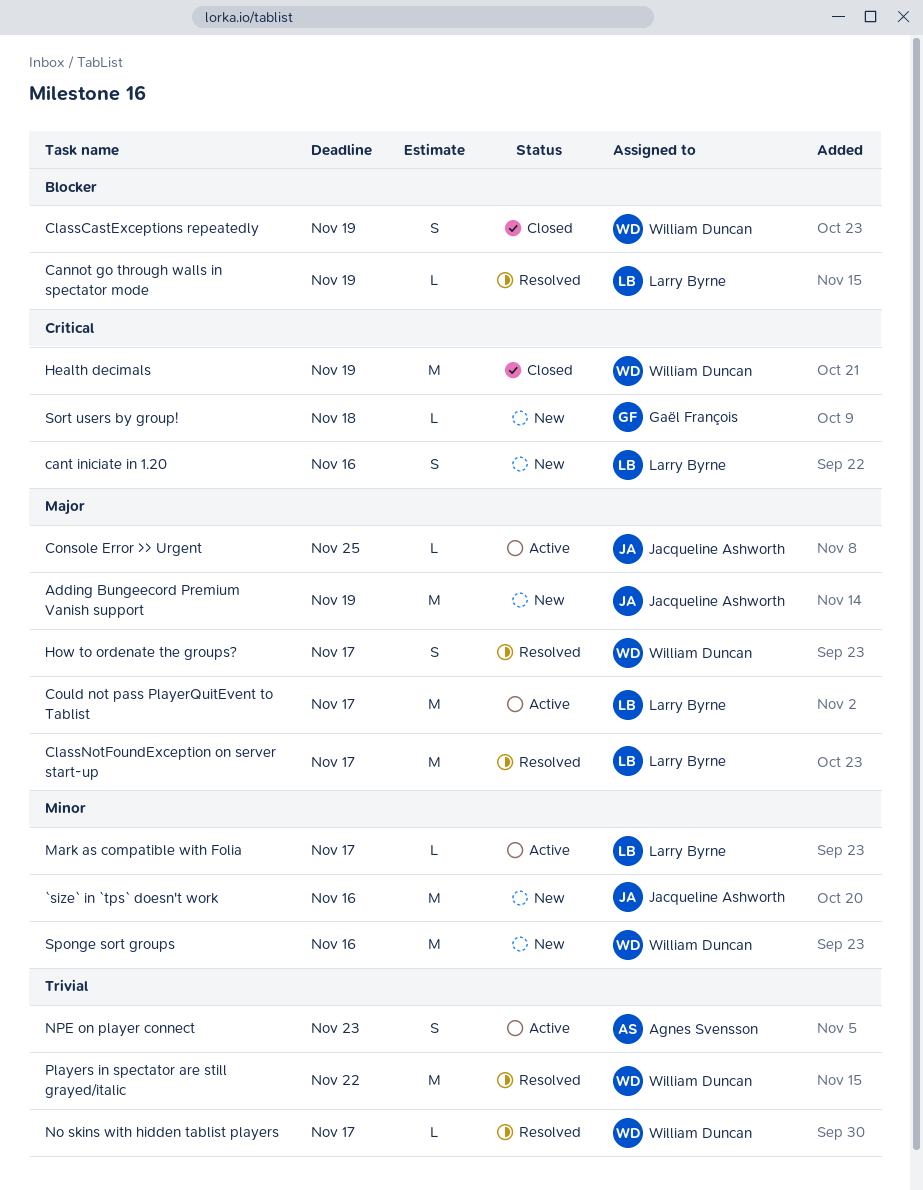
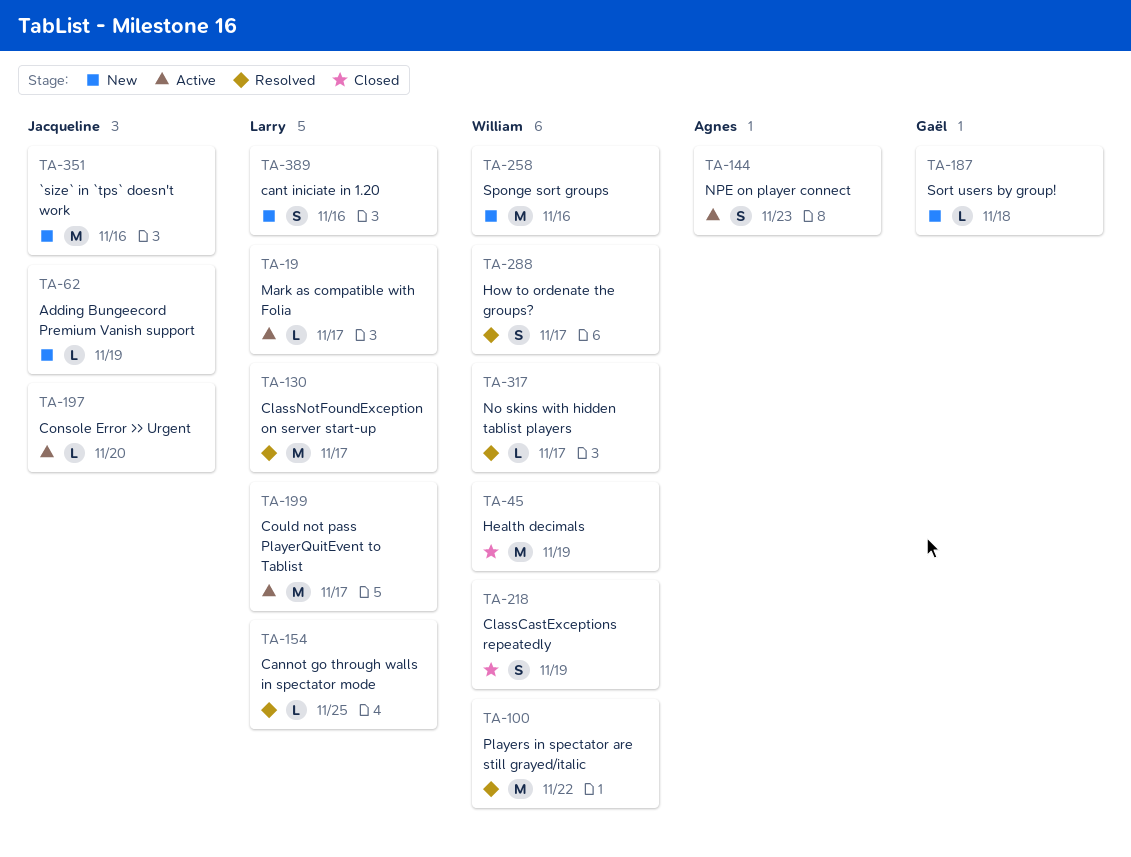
Adding Bungeecord Premium Vanish support, estimate: M -> L
Cannot go through walls in spectator mode, due: Nov 19 -> Nov 25
Console Error >> Urgent, due: Nov 25 -> Nov 20

